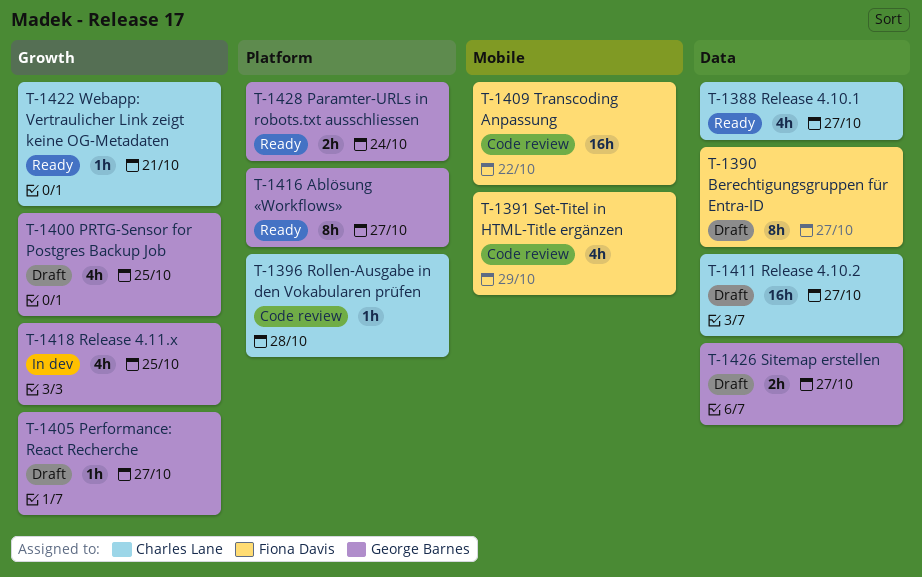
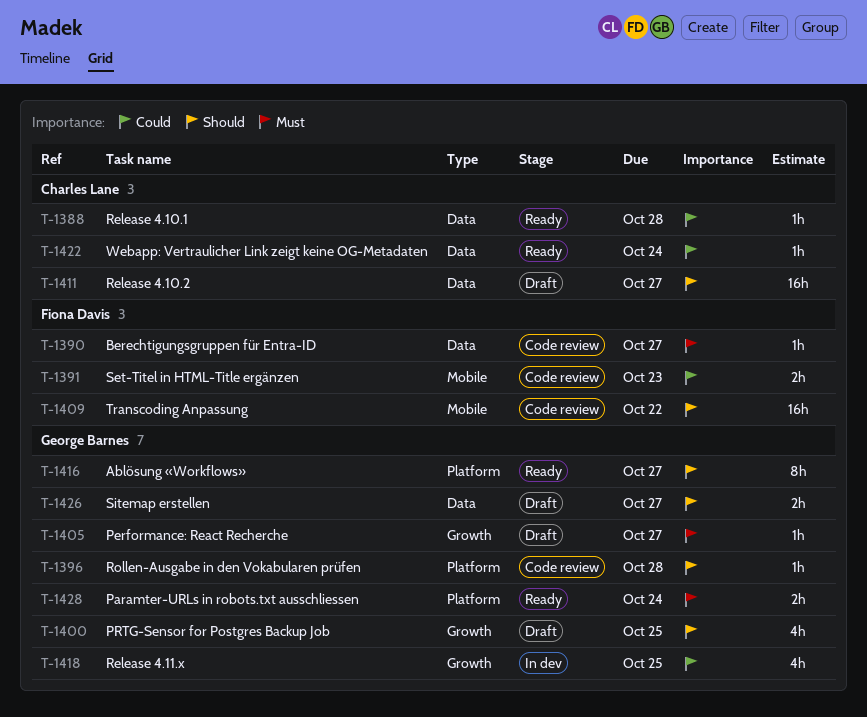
T-1388, estimate: 4h -> 1h
T-1388, due: Oct 27 -> Oct 28
T-1390, status: Draft -> Code review
T-1390, estimate: 8h -> 1h
T-1391, estimate: 4h -> 2h
T-1391, due: Oct 29 -> Oct 23
T-1396, owner: Charles Lane -> George Barnes
T-1422, label: Growth -> Data
T-1422, due: Oct 21 -> Oct 24

